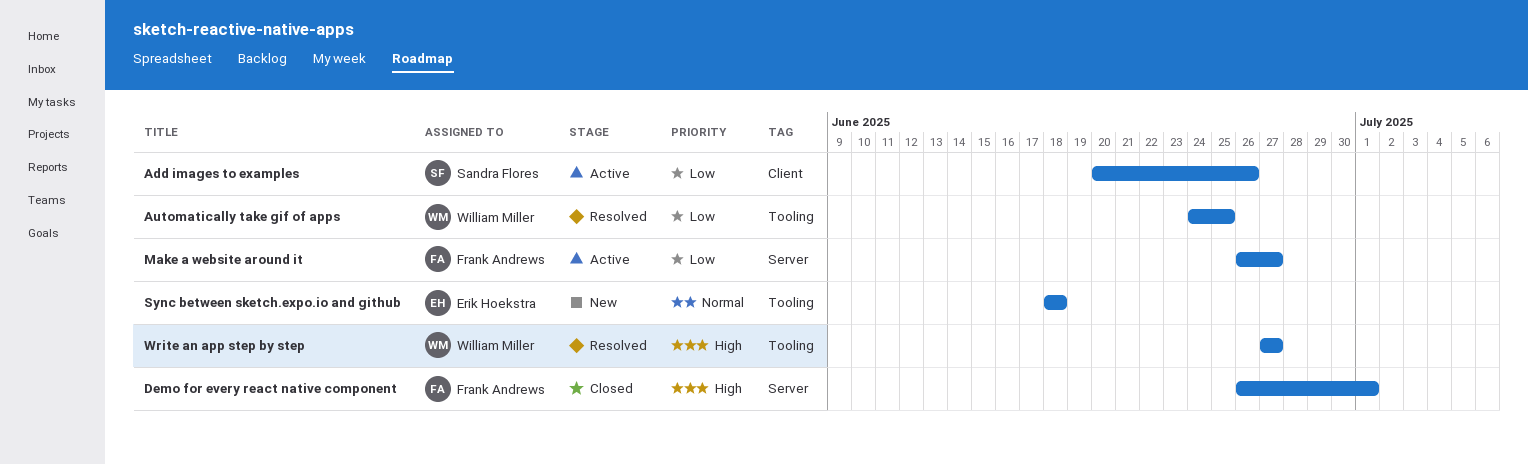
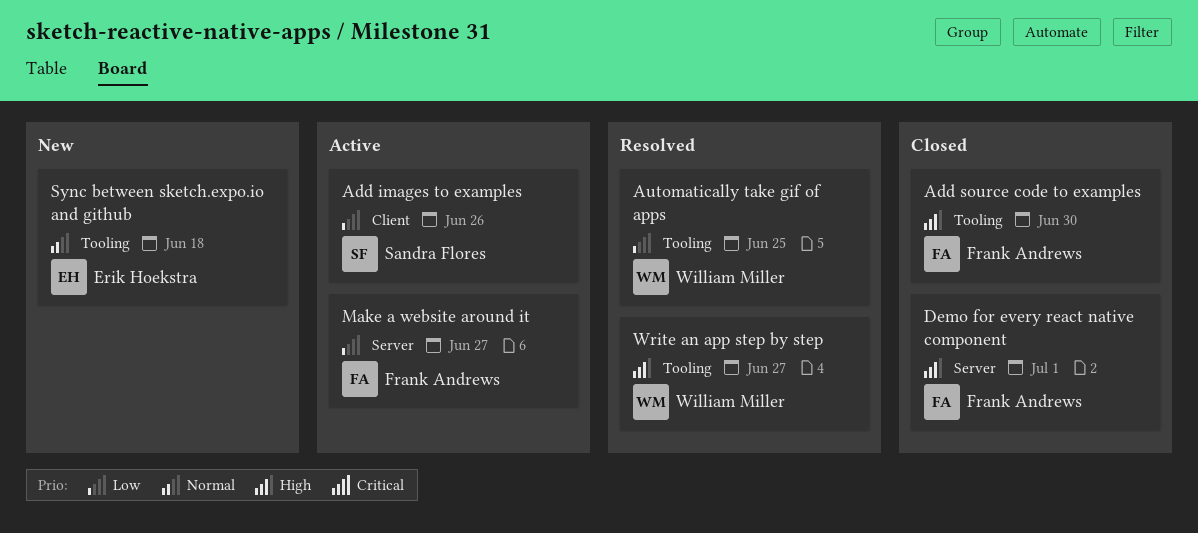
Add source code to examples: none -> present

